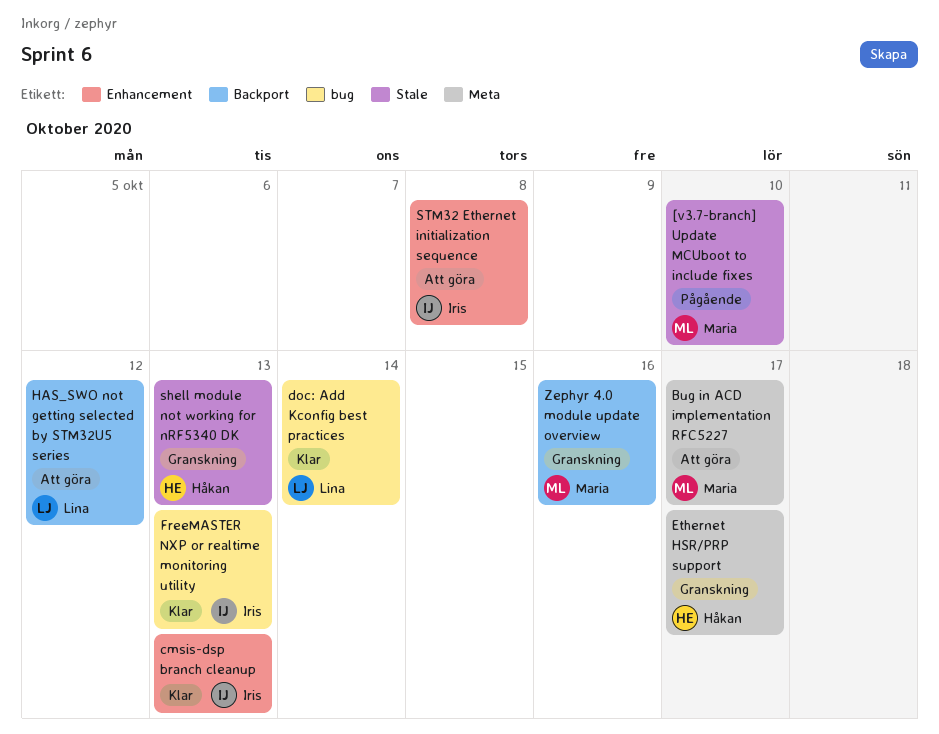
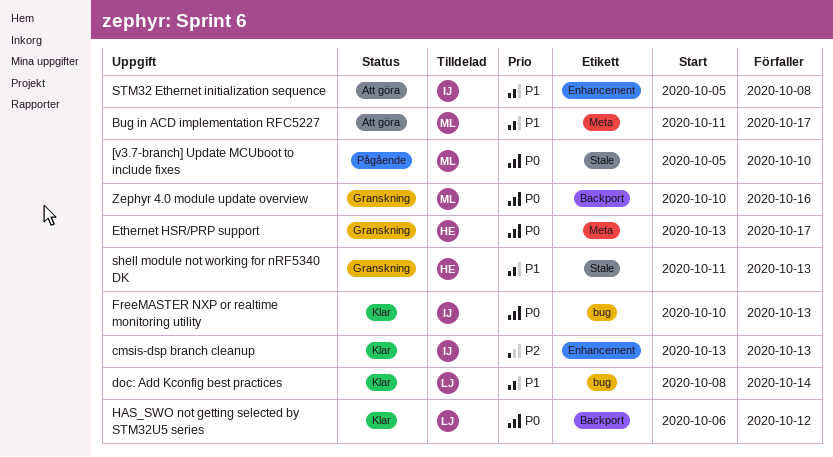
HAS_SWO not getting selected by STM32U5 series, status: Att göra -> Klar

